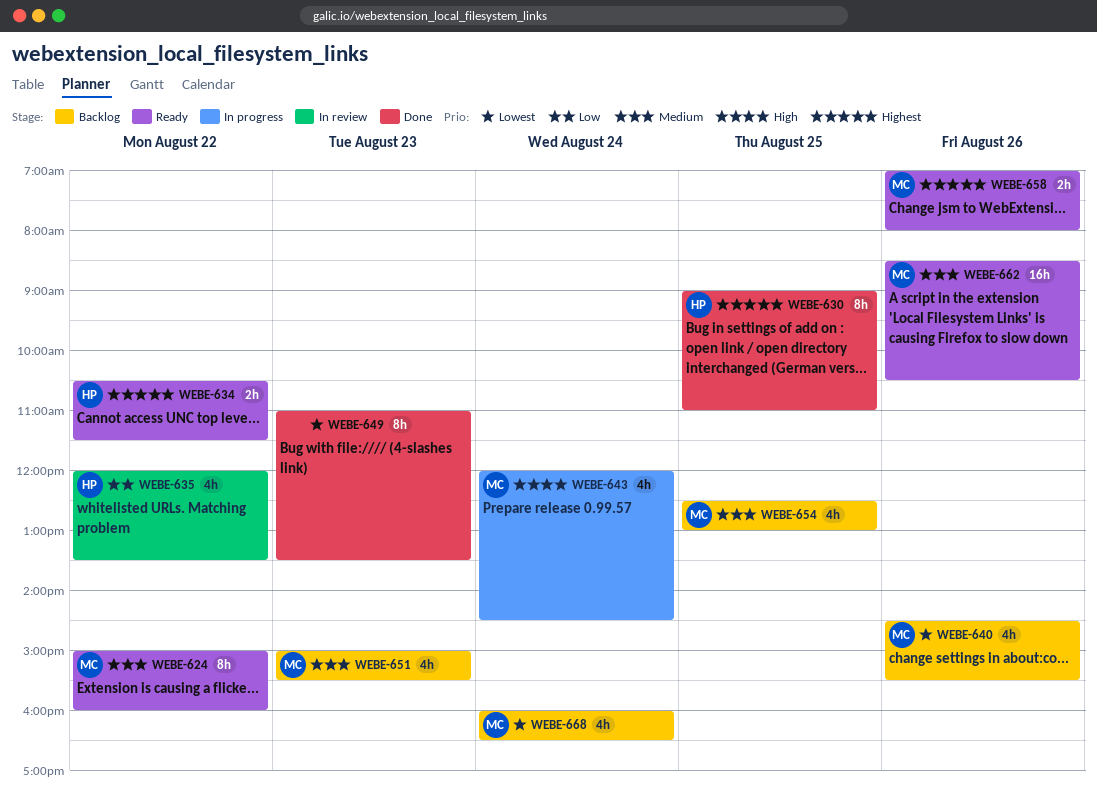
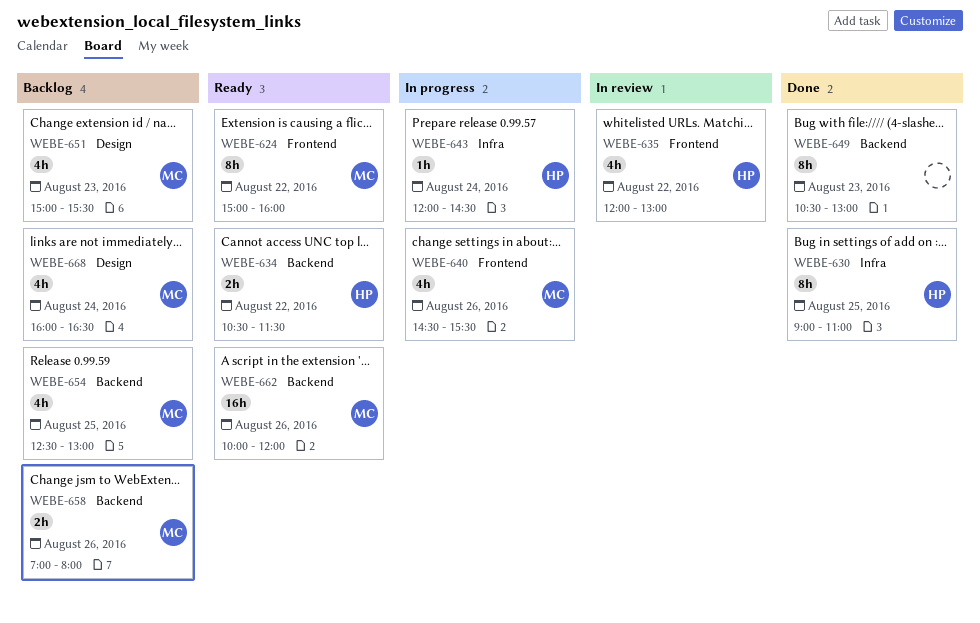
WEBE-635, ends: 13:30 -> 13:00
WEBE-640, status: Backlog -> In progress
WEBE-643, owner: MC -> HP
WEBE-643, estimate: 4h -> 1h
WEBE-649, begins: 11:00 -> 10:30
WEBE-649, ends: 13:30 -> 13:00
WEBE-658, status: Ready -> Backlog
WEBE-662, begins: 08:30 -> 10:00
WEBE-662, ends: 10:30 -> 12:00

